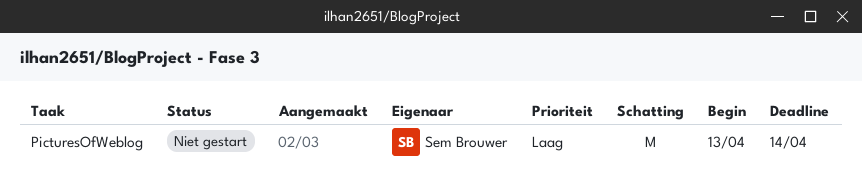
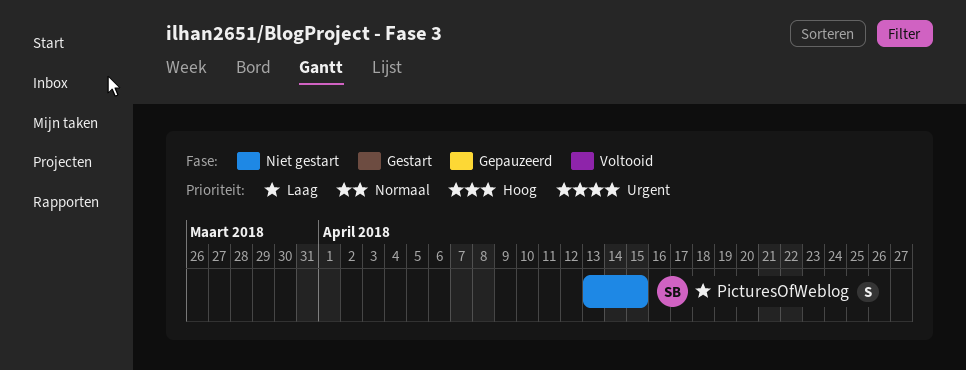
PicturesOfWeblog, estimate: M -> S
PicturesOfWeblog, due: Apr 14 -> Apr 15

